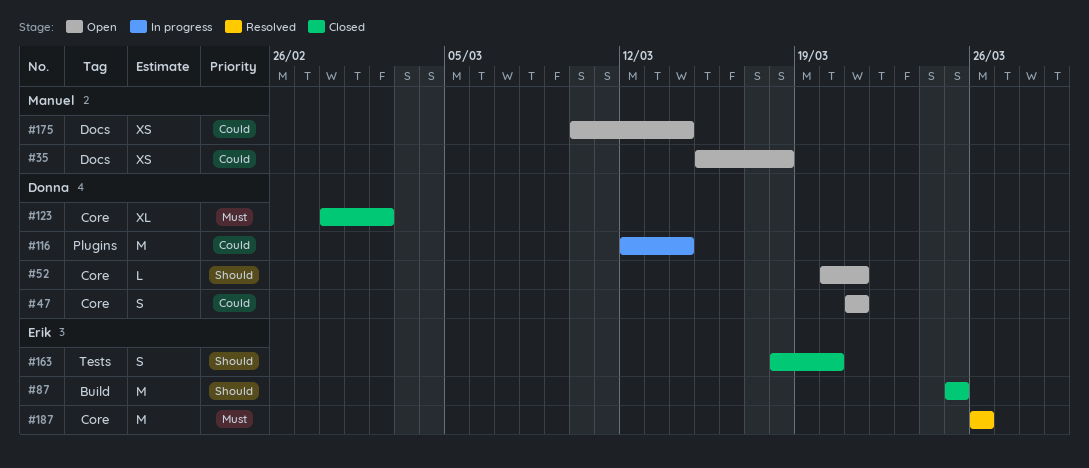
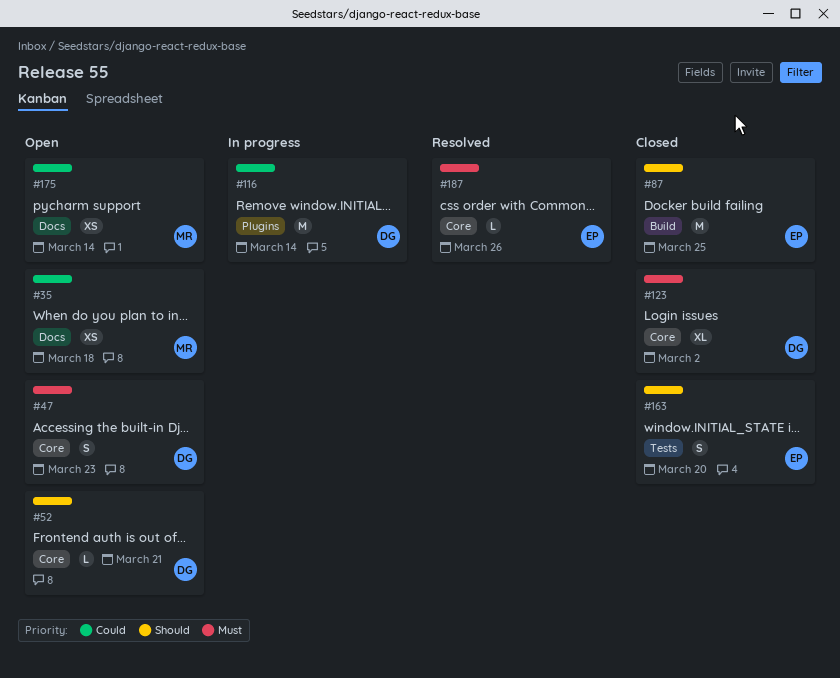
#47, priority: Could -> Must
#47, due: Mar 21 -> Mar 23
#187, estimate: M -> L

